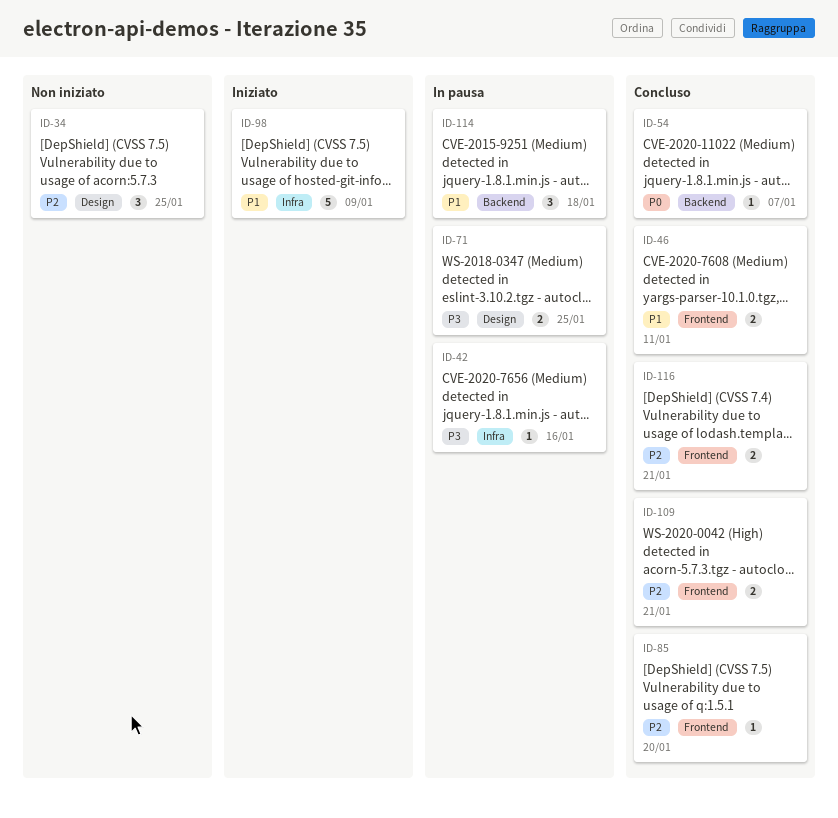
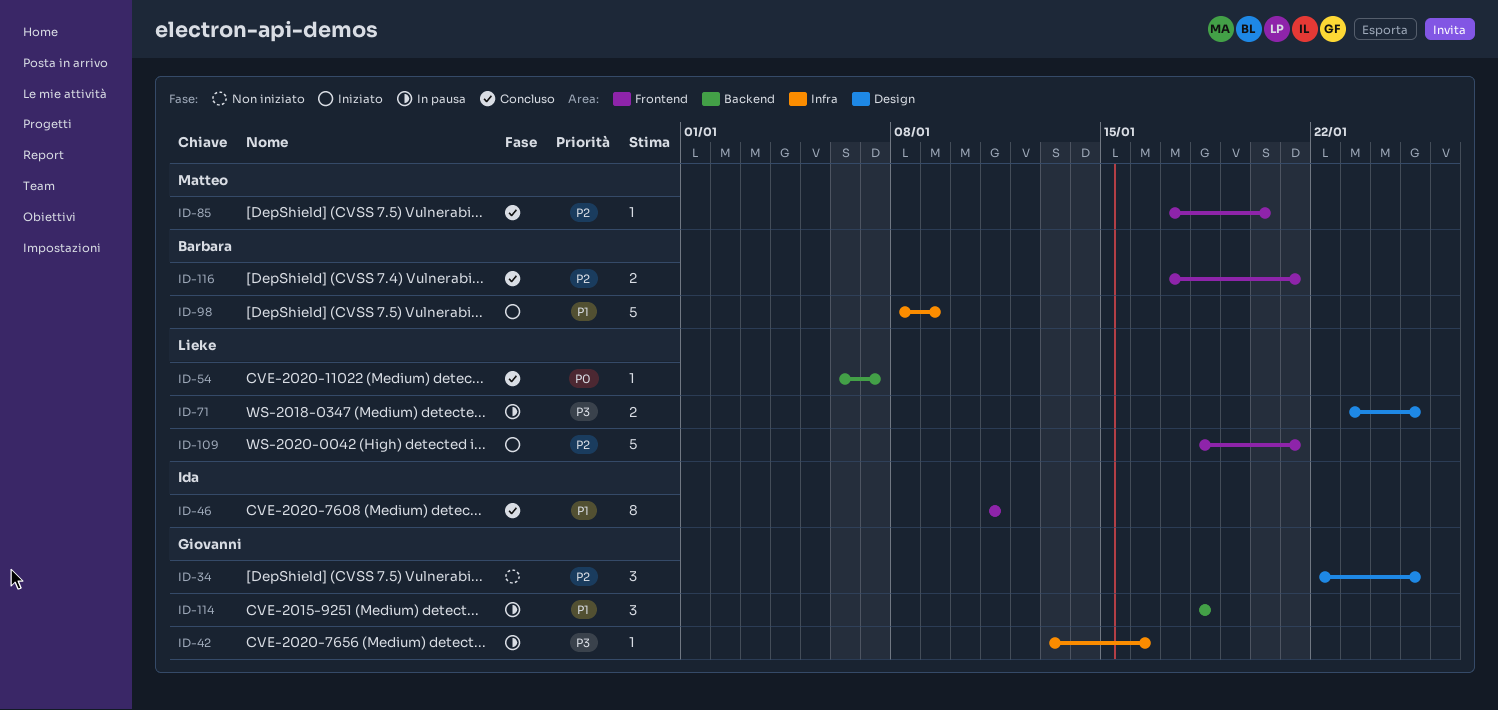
ID-46, estimate: 2 -> 8
ID-109, status: Concluso -> Iniziato
ID-109, estimate: 2 -> 5

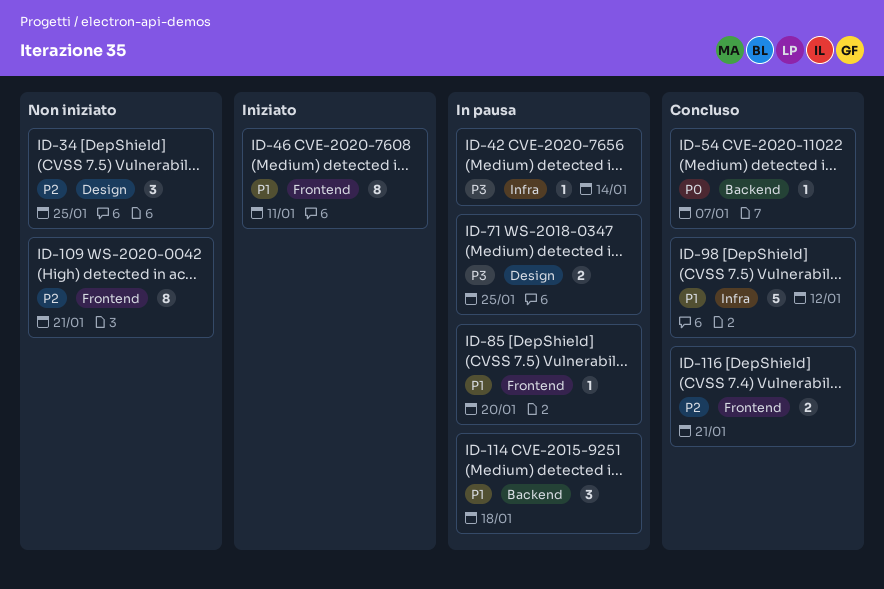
ID-42, due: Jan 16 -> Jan 14
ID-46, status: Concluso -> Iniziato
ID-85, status: Concluso -> In pausa
ID-85, priority: P2 -> P1
ID-98, status: Iniziato -> Concluso
ID-98, due: Jan 9 -> Jan 12
ID-109, status: Iniziato -> Non iniziato
ID-109, estimate: 5 -> 8

